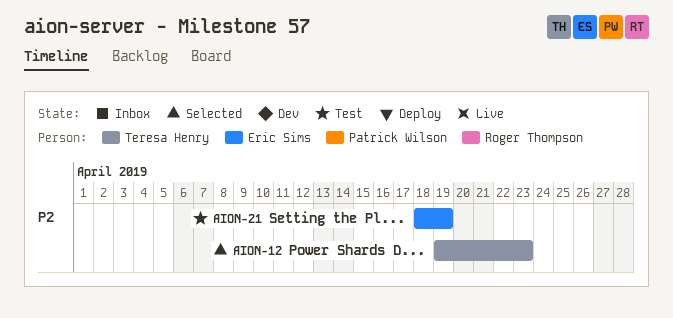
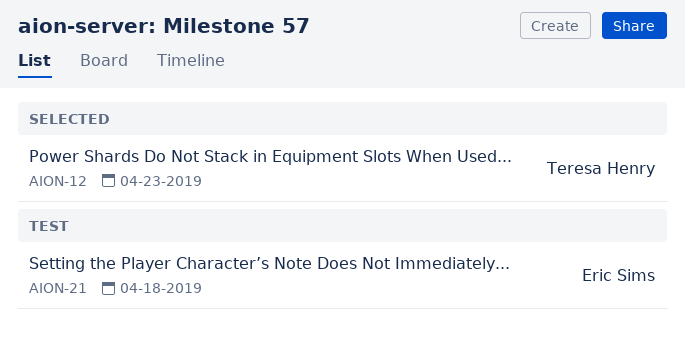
AION-21, due: Apr 19 -> Apr 18

